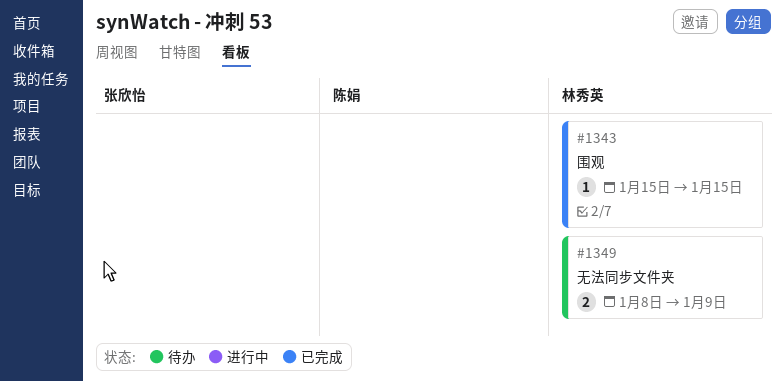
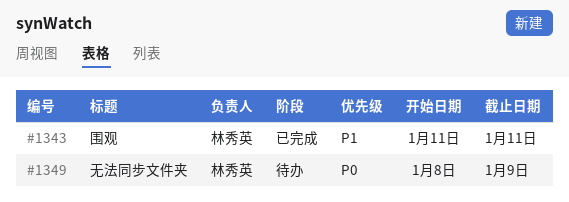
#1343, start: Jan 15 -> Jan 11
#1343, due: Jan 15 -> Jan 11

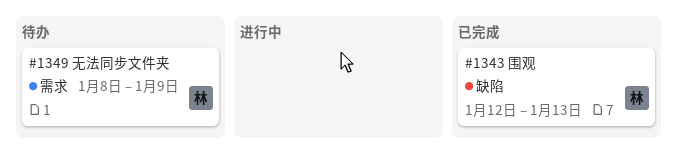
#1343, start: Jan 11 -> Jan 12
#1343, due: Jan 11 -> Jan 13

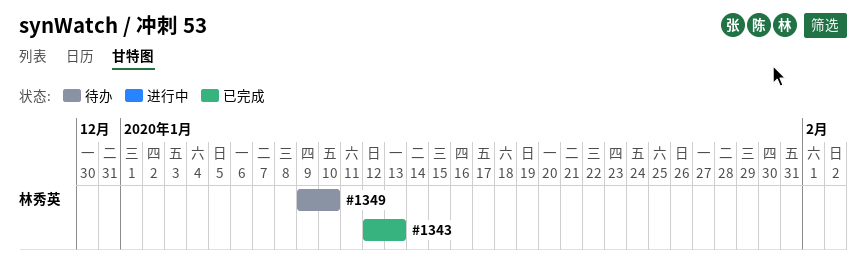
#1349, start: Jan 8 -> Jan 9
#1349, due: Jan 9 -> Jan 10

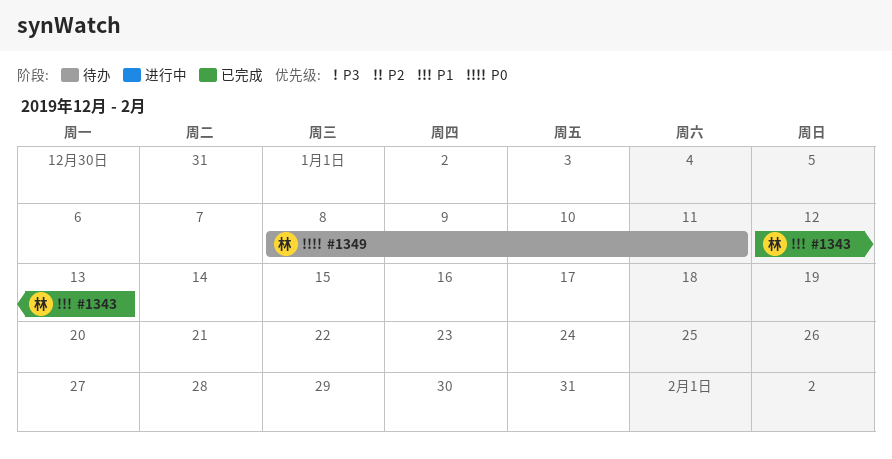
#1349, start: Jan 9 -> Jan 8
#1349, due: Jan 10 -> Jan 11

